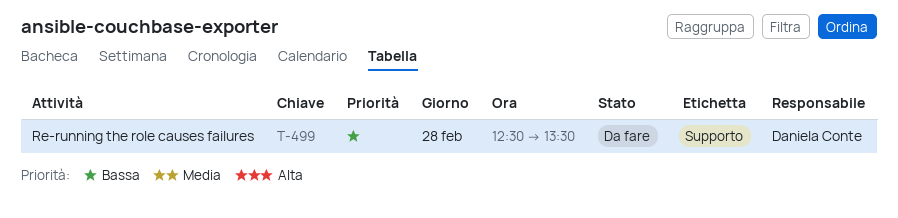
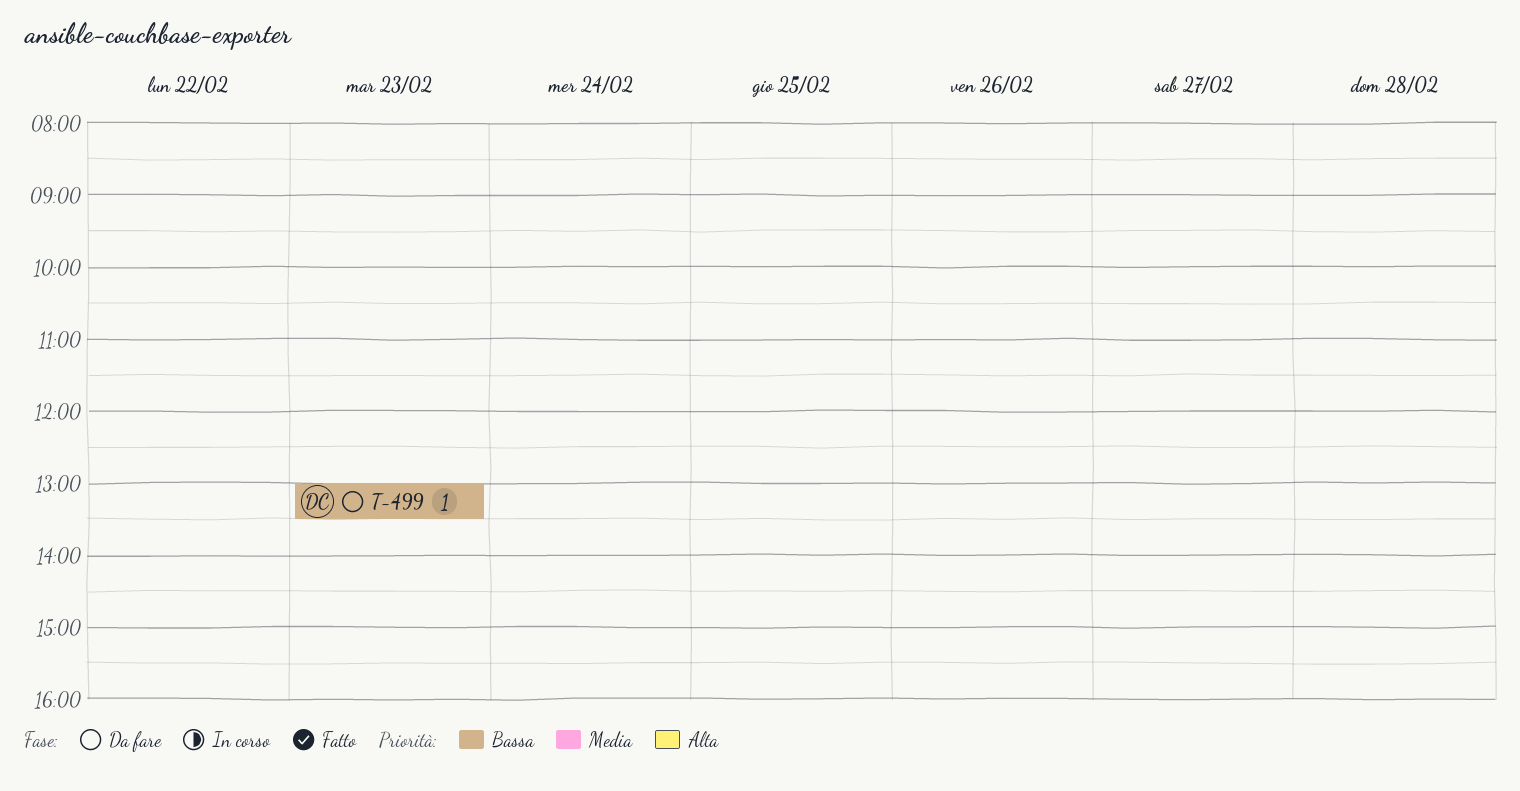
T-499, day: Feb 28 -> Feb 23
T-499, begins: 12:30 -> 13:00

